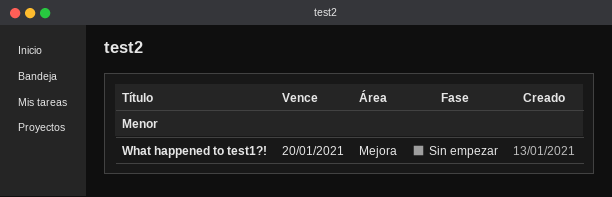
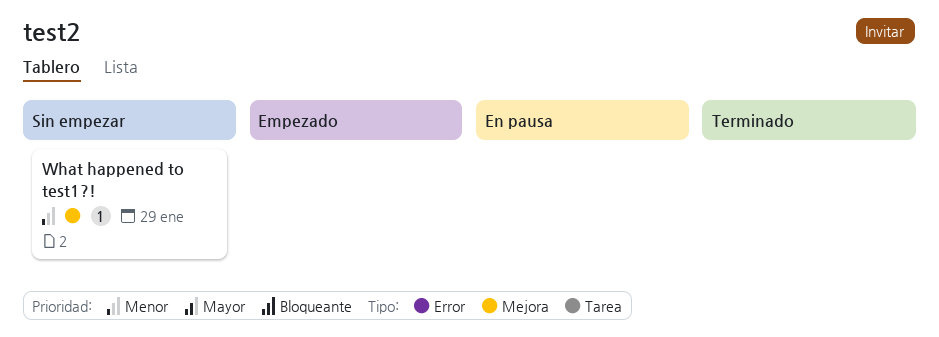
What happened to test1?!, due: Jan 20 -> Jan 29

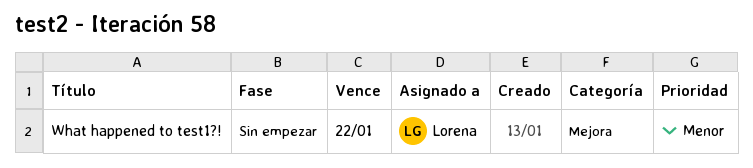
What happened to test1?!, due: Jan 29 -> Jan 22

